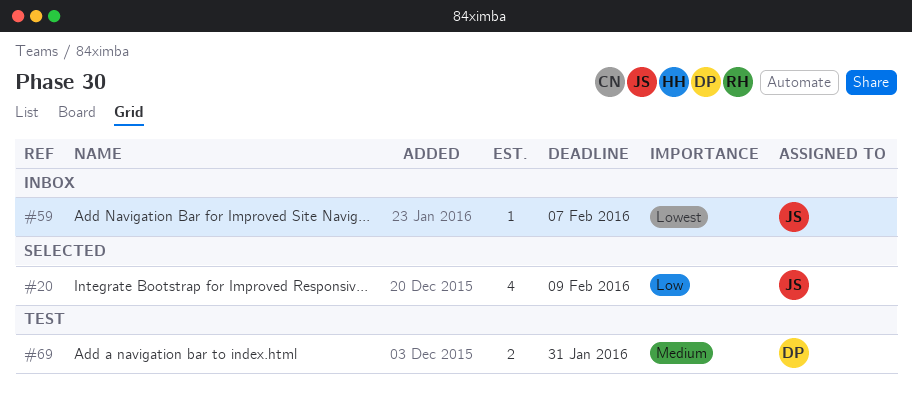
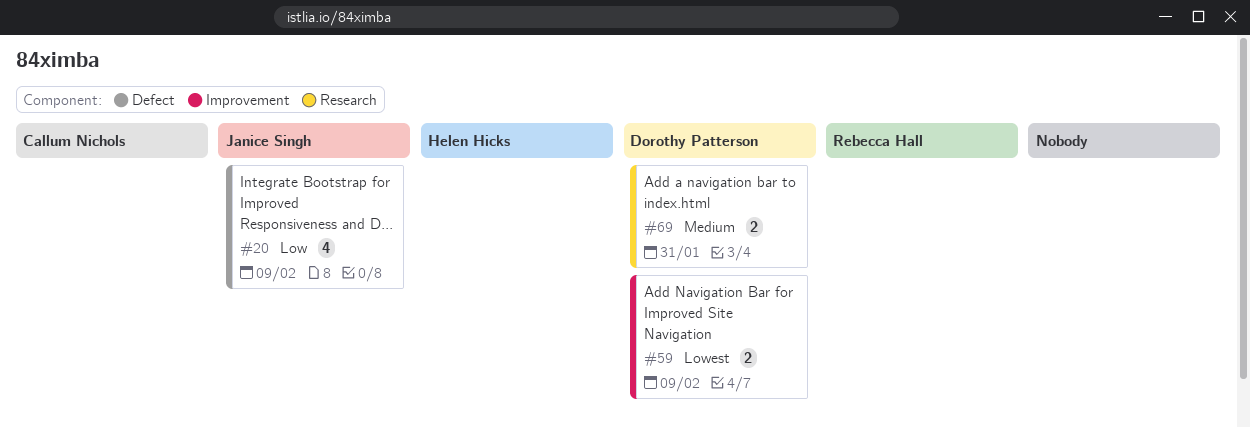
#59, owner: Janice Singh -> Dorothy Patterson
#59, estimate: 1 -> 2
#59, due: Feb 7 -> Feb 9

